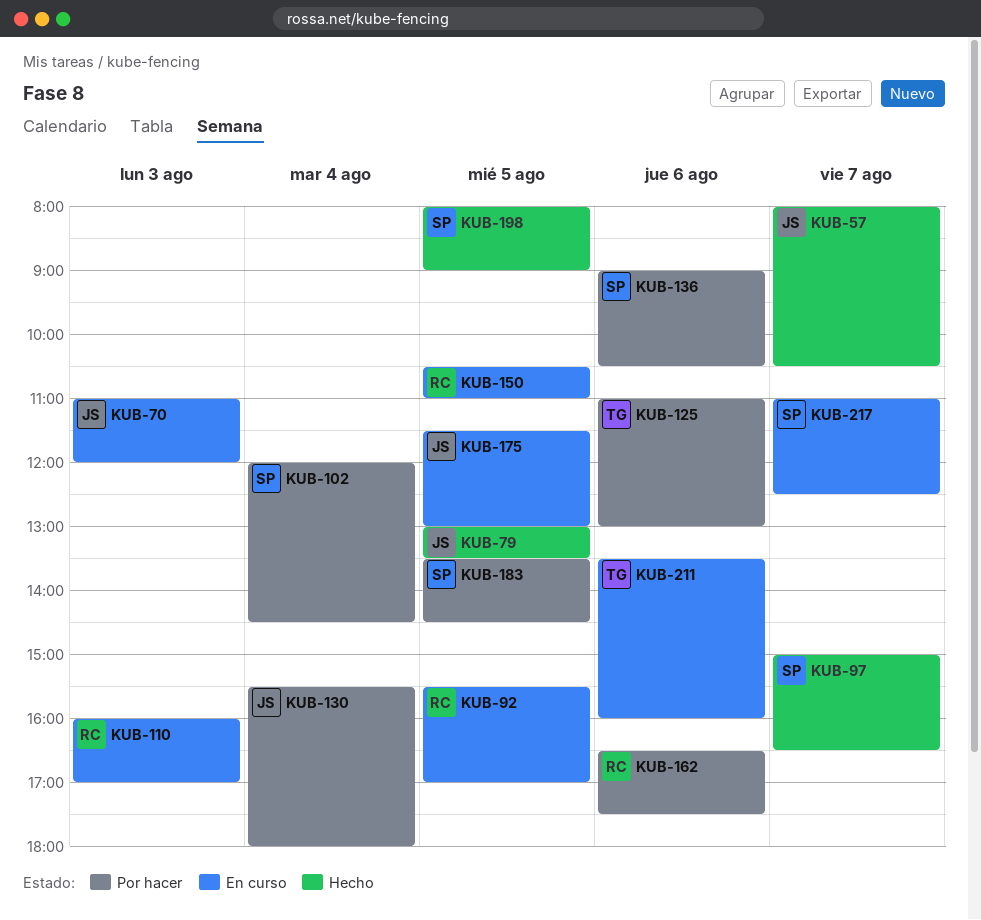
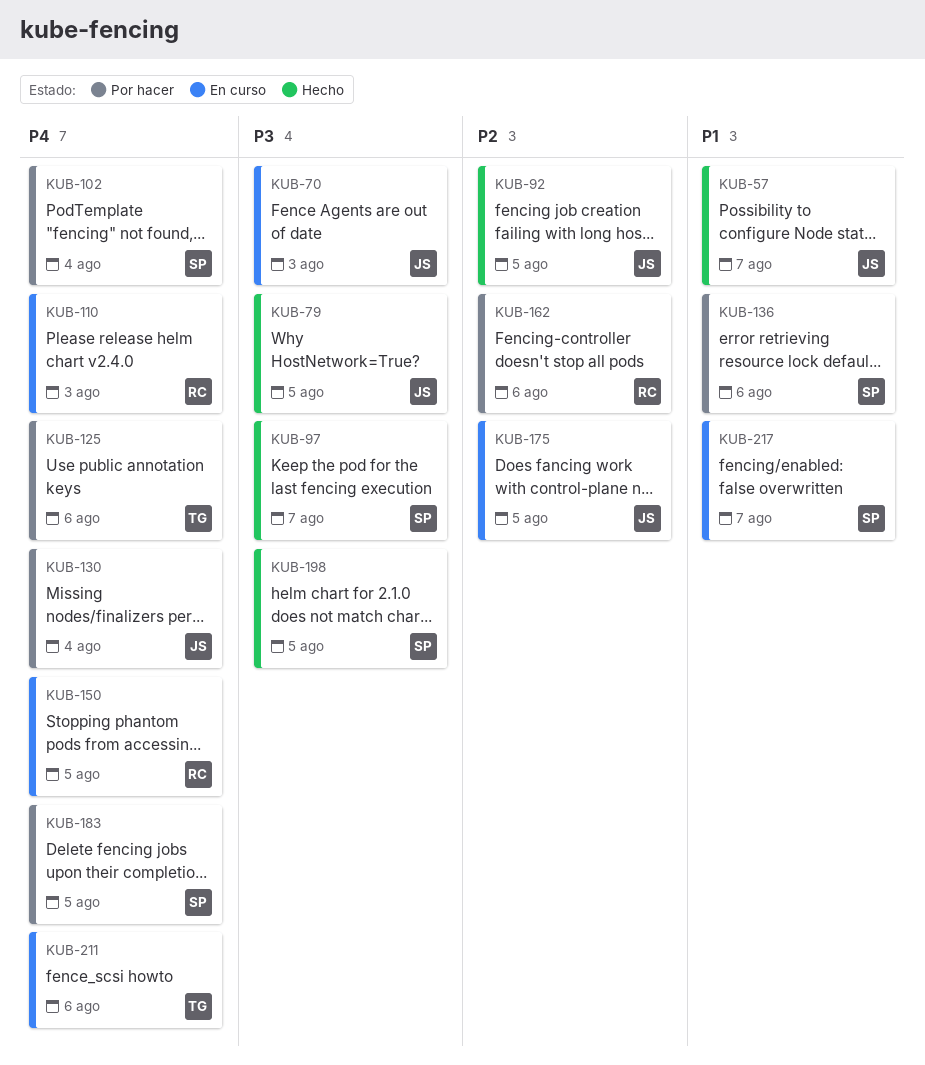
KUB-92, status: En curso -> Hecho
KUB-92, owner: RC -> JS

